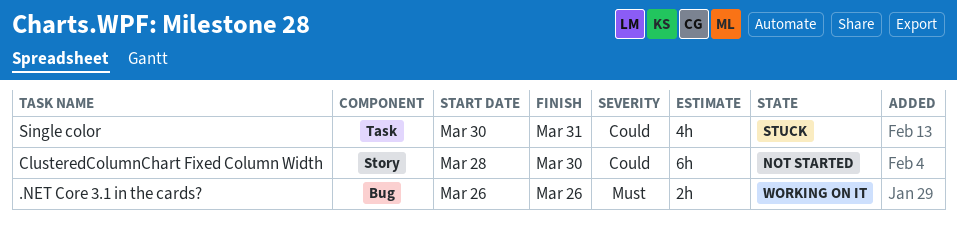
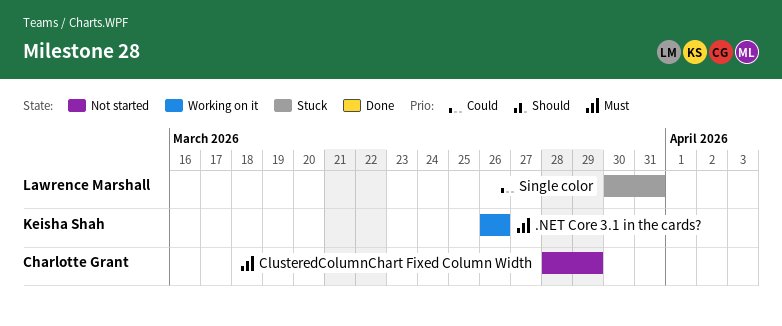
ClusteredColumnChart Fixed Column Width, priority: Could -> Must
ClusteredColumnChart Fixed Column Width, due: Mar 30 -> Mar 29

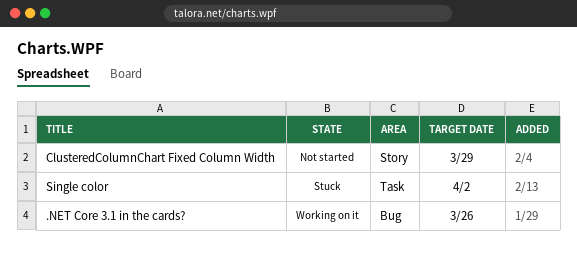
Single color, due: Mar 31 -> Apr 2

